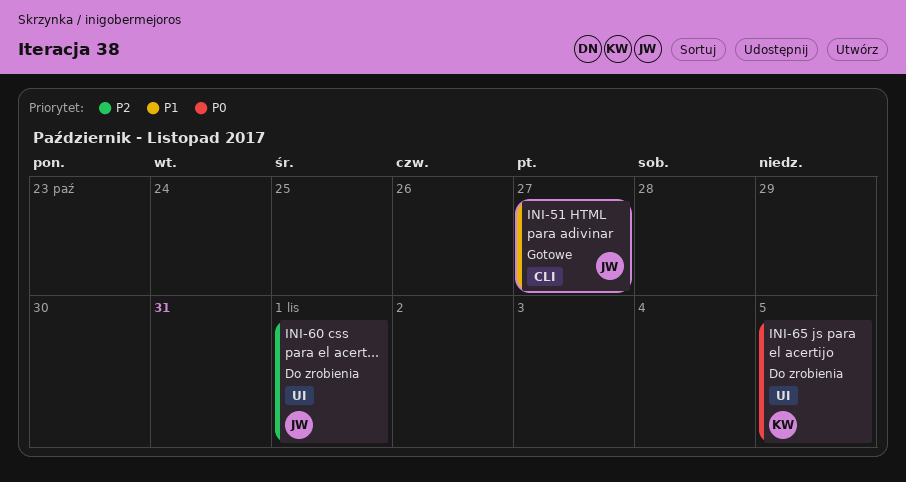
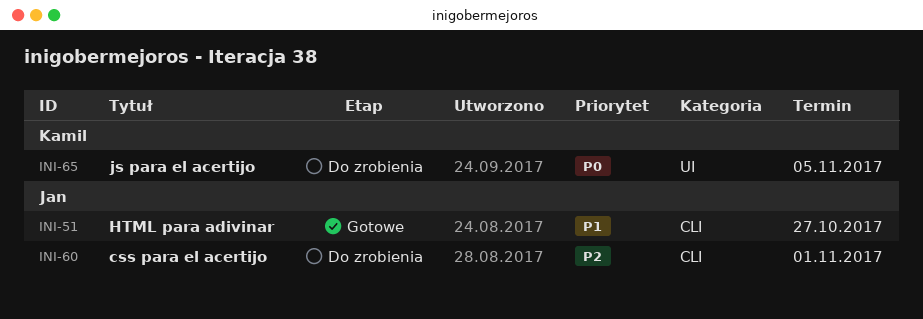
INI-60, label: UI -> CLI

